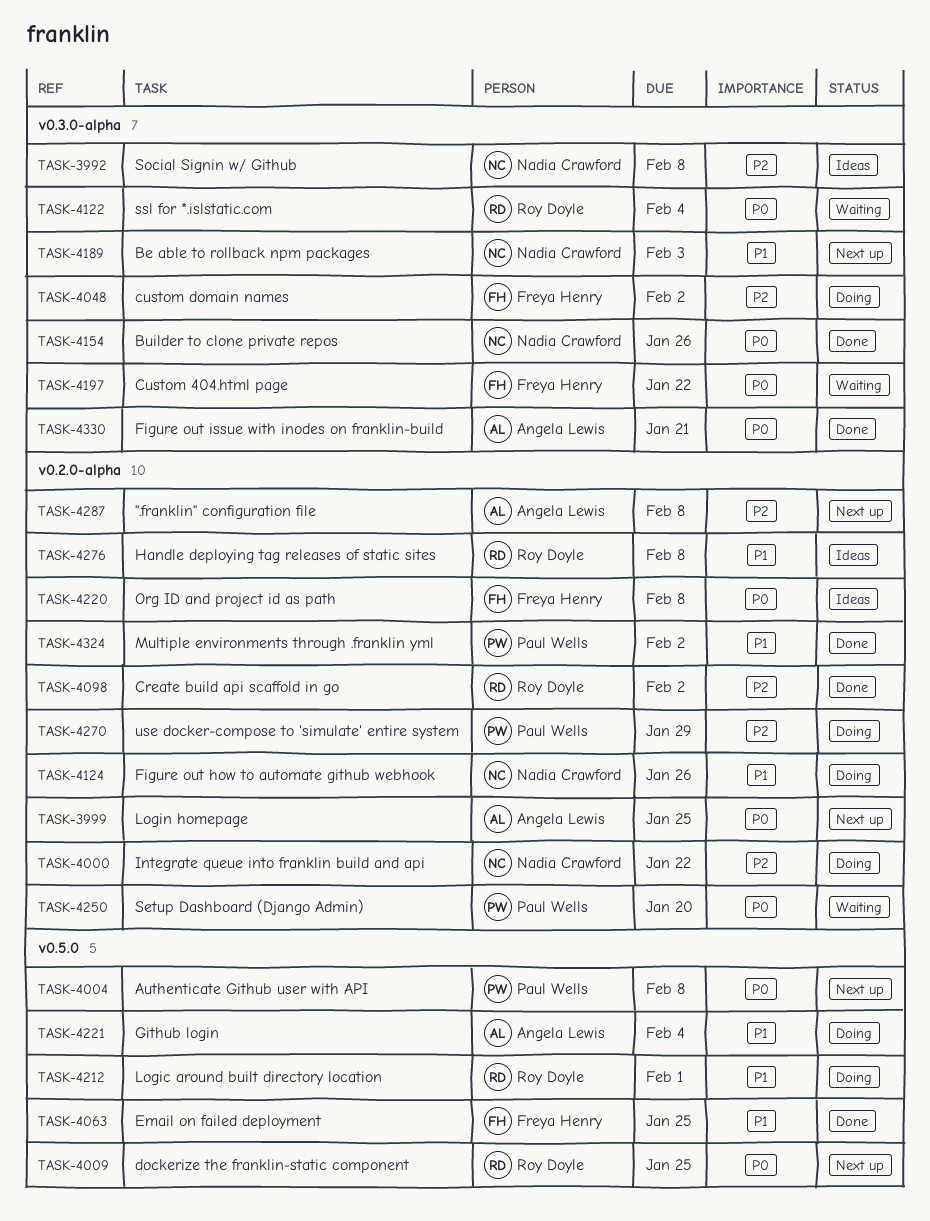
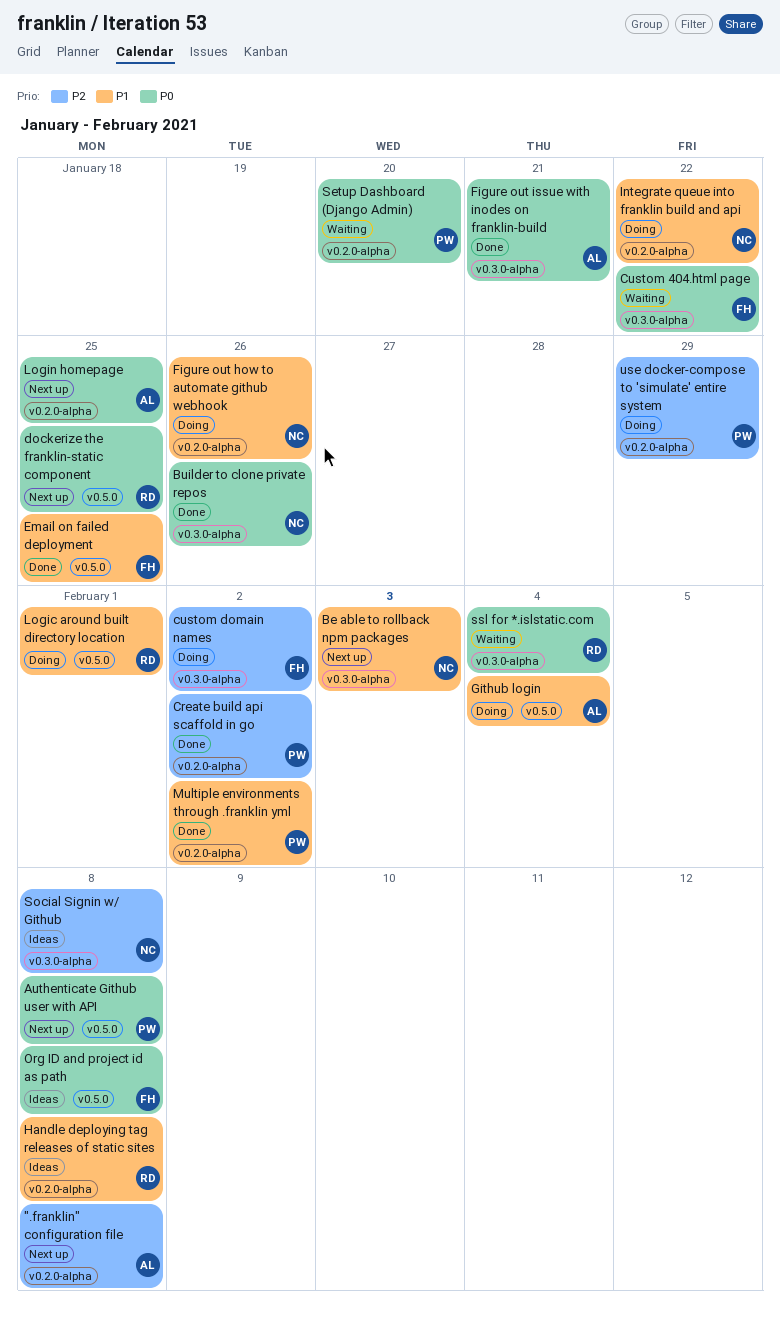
Create build api scaffold in go, owner: Roy Doyle -> Paul Wells
Integrate queue into franklin build and api, priority: P2 -> P1
Org ID and project id as path, label: v0.2.0-alpha -> v0.5.0

